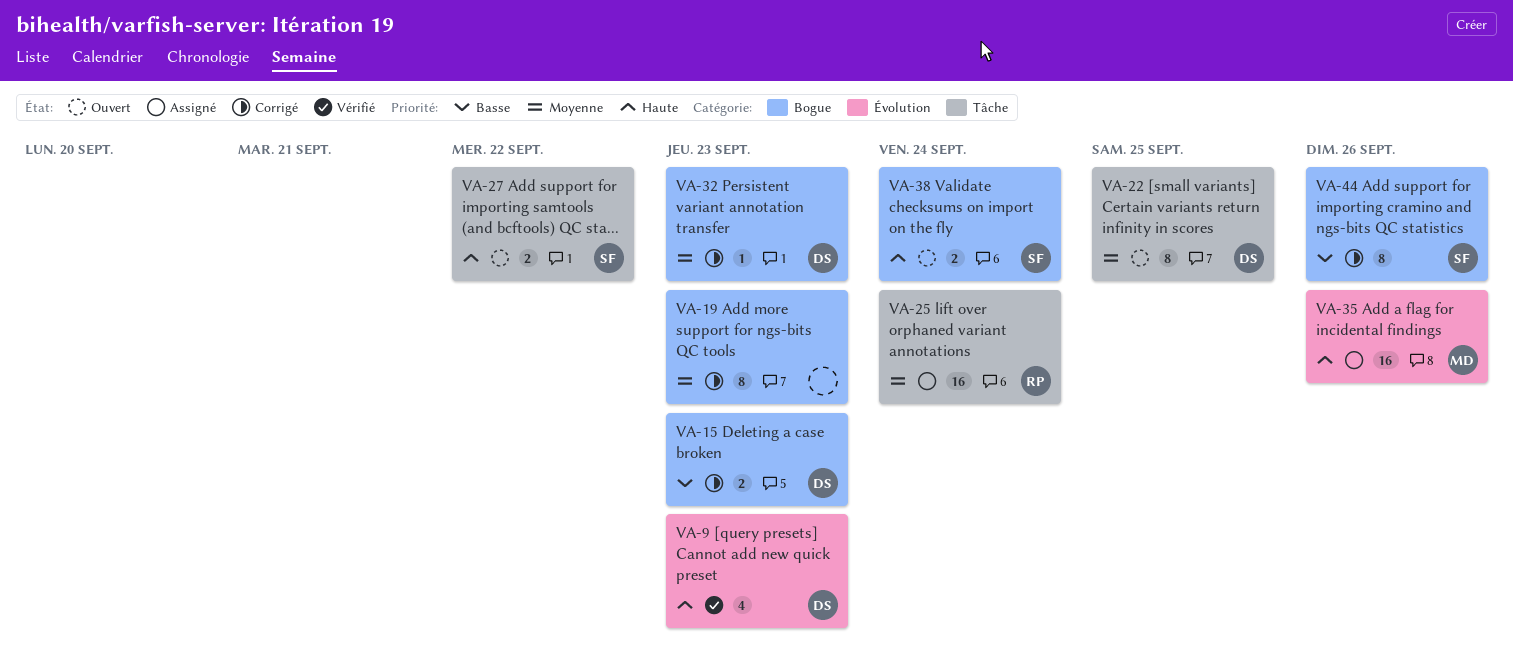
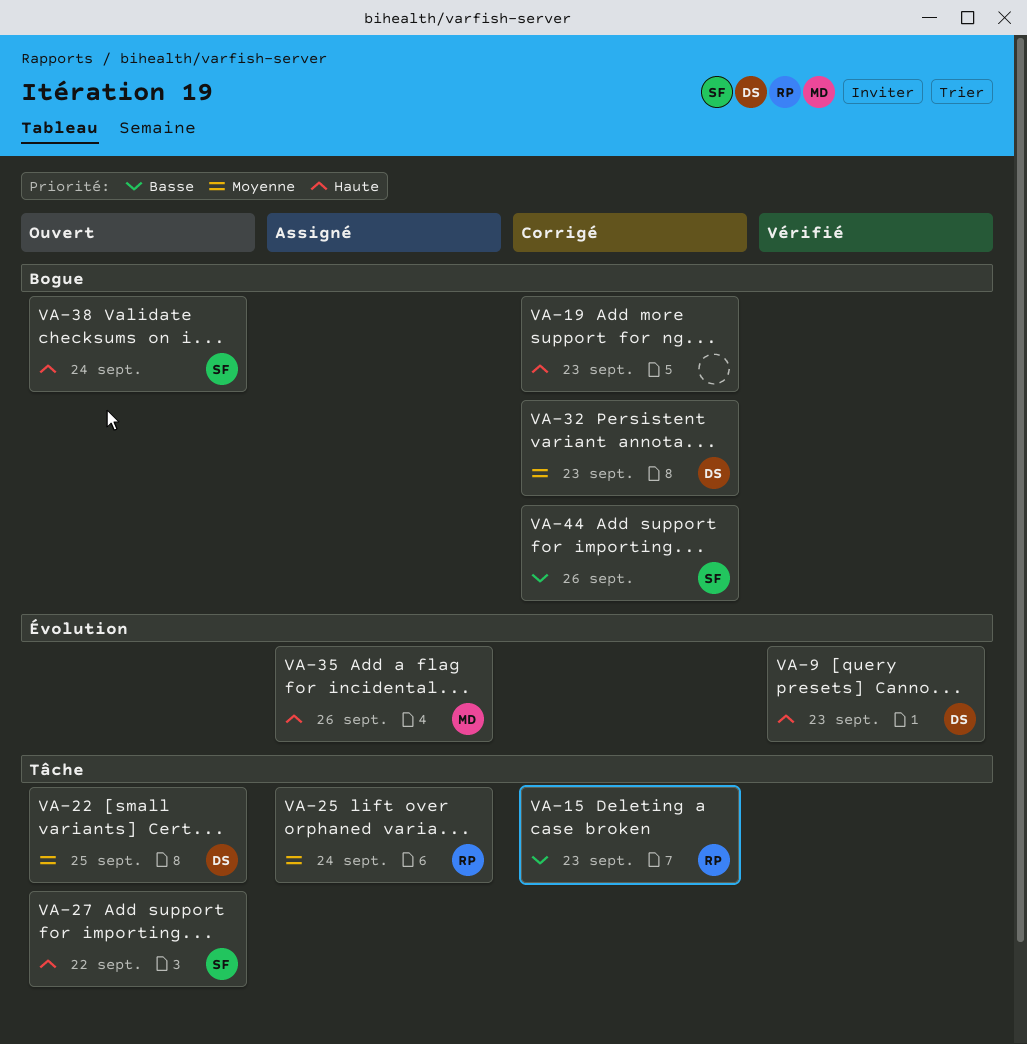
VA-15, owner: DS -> RP
VA-15, label: Bogue -> Tâche
VA-19, priority: Moyenne -> Haute

